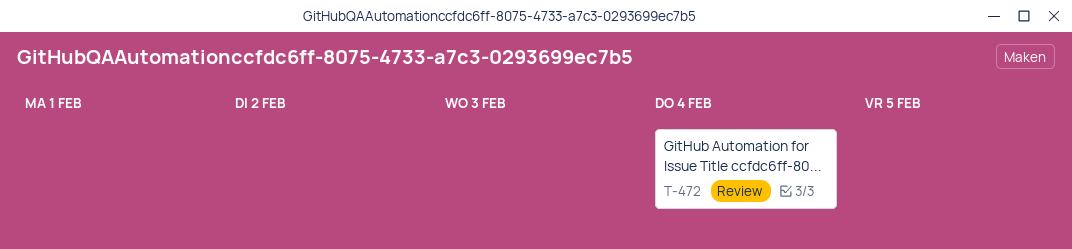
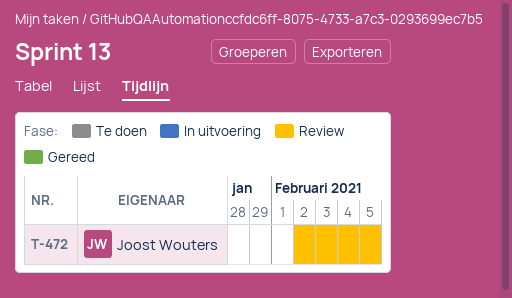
T-472, due: Feb 4 -> Feb 5

